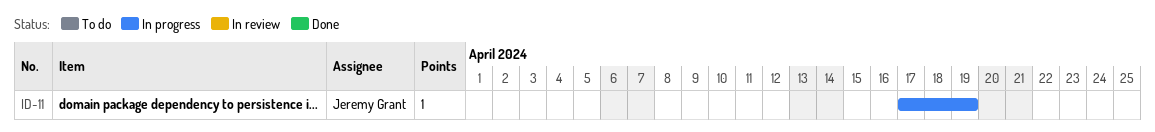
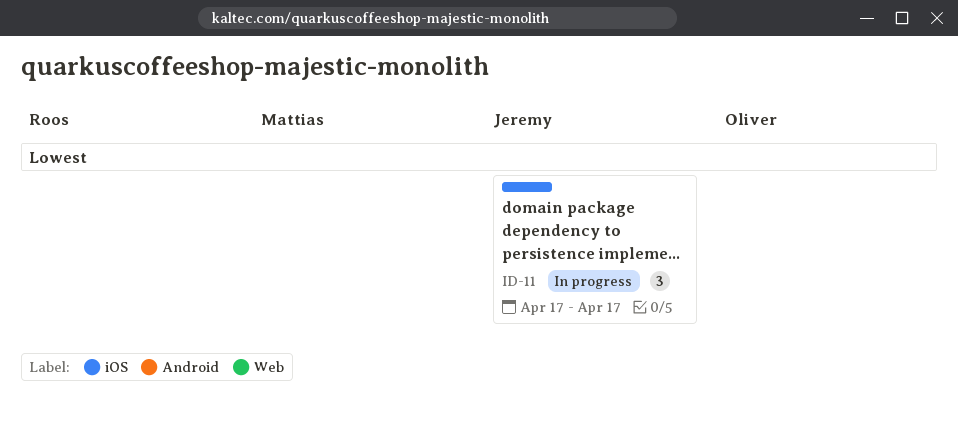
ID-11, estimate: 1 -> 3
ID-11, due: Apr 19 -> Apr 17

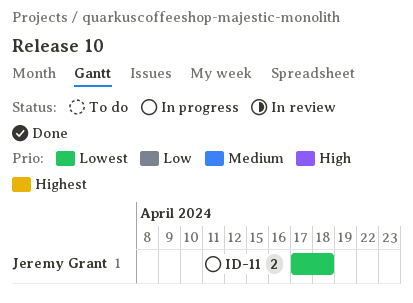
ID-11, estimate: 3 -> 2
ID-11, due: Apr 17 -> Apr 18

